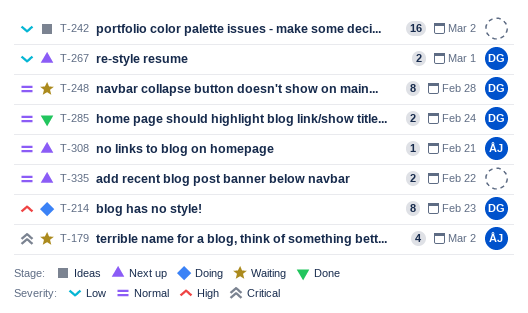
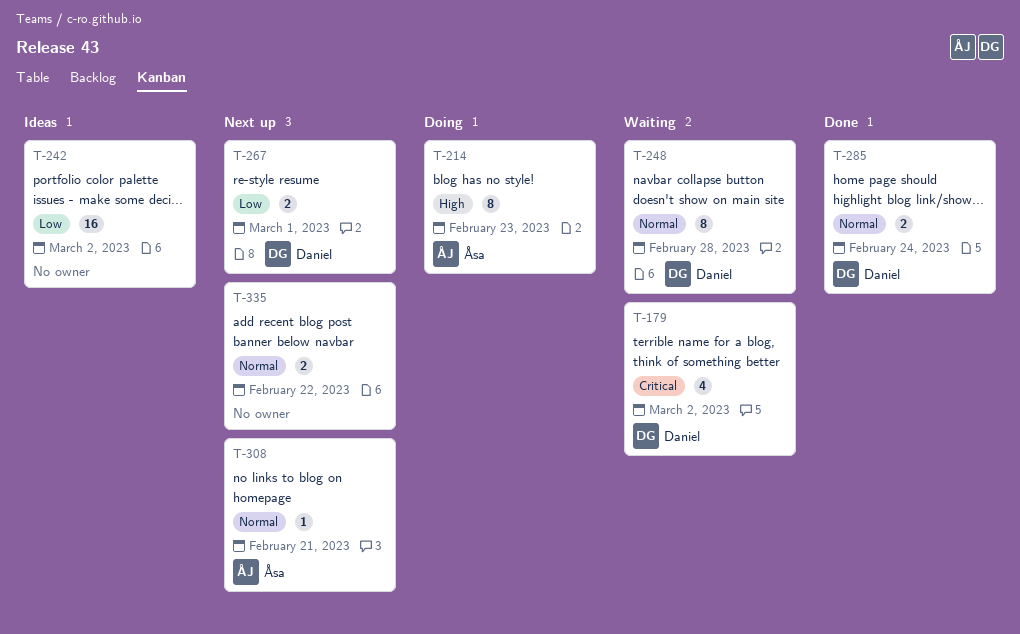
T-179, owner: Åsa -> Daniel
T-214, owner: Daniel -> Åsa

